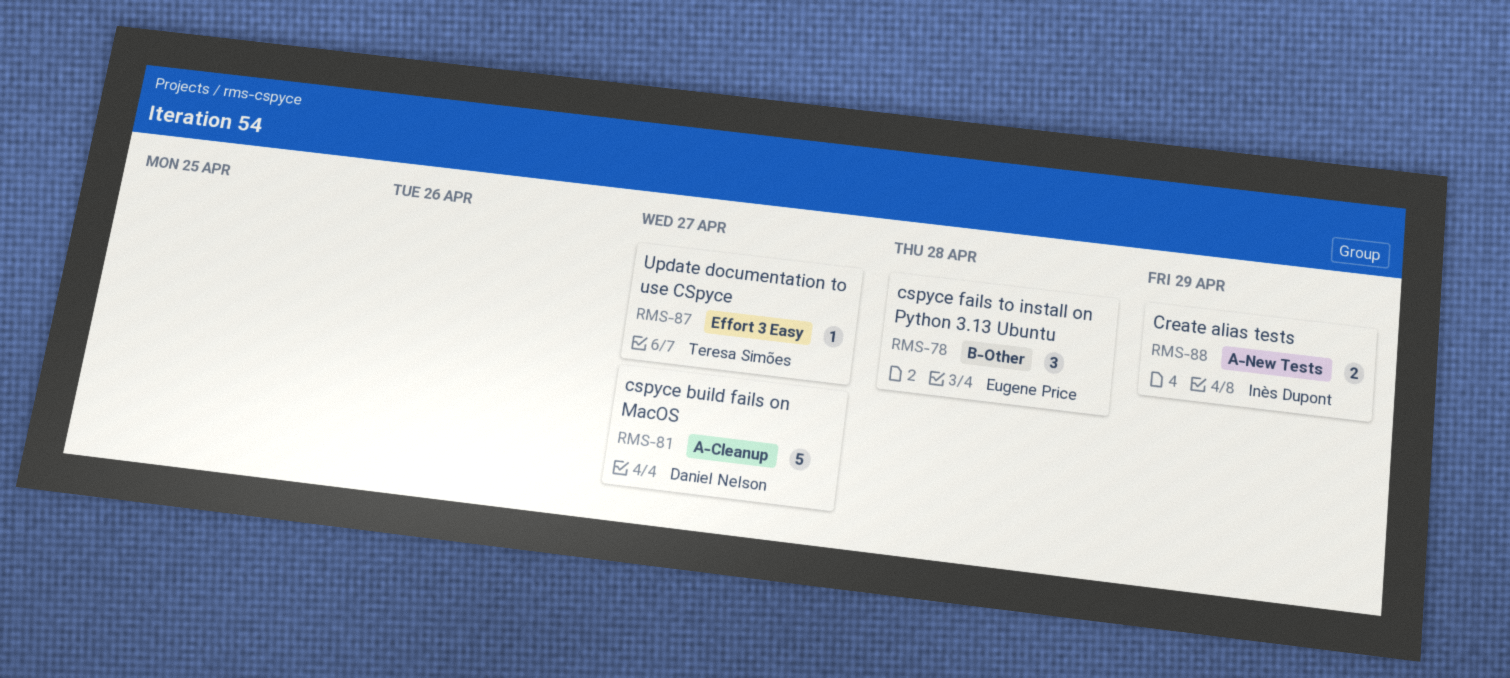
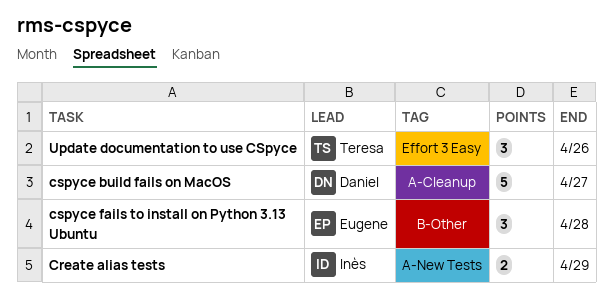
Update documentation to use CSpyce, estimate: 1 -> 3
Update documentation to use CSpyce, due: Apr 27 -> Apr 26

